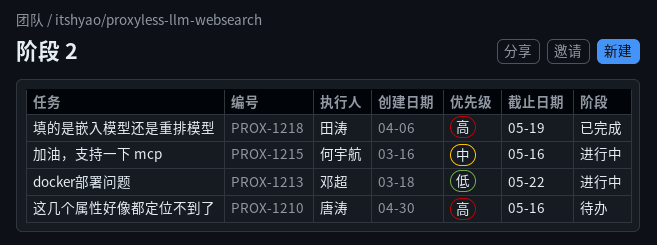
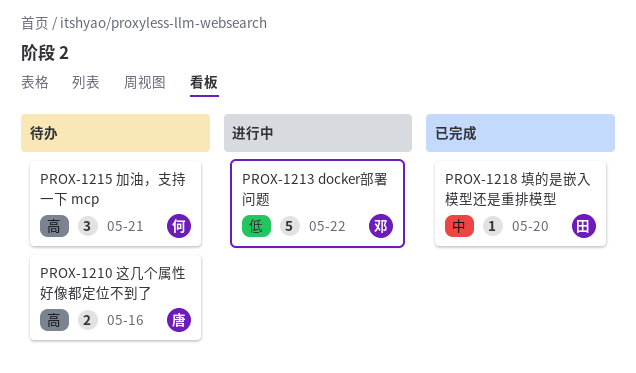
PROX-1215, status: 进行中 -> 待办
PROX-1215, priority: 中 -> 高
PROX-1215, due: May 16 -> May 21
PROX-1218, priority: 高 -> 中
PROX-1218, due: May 19 -> May 20

